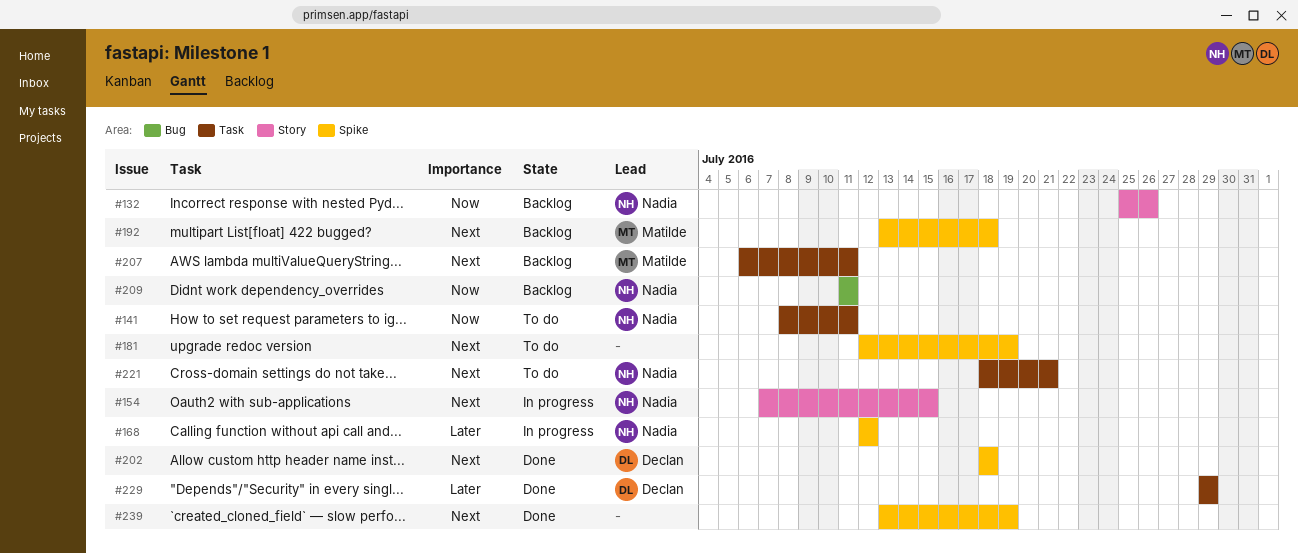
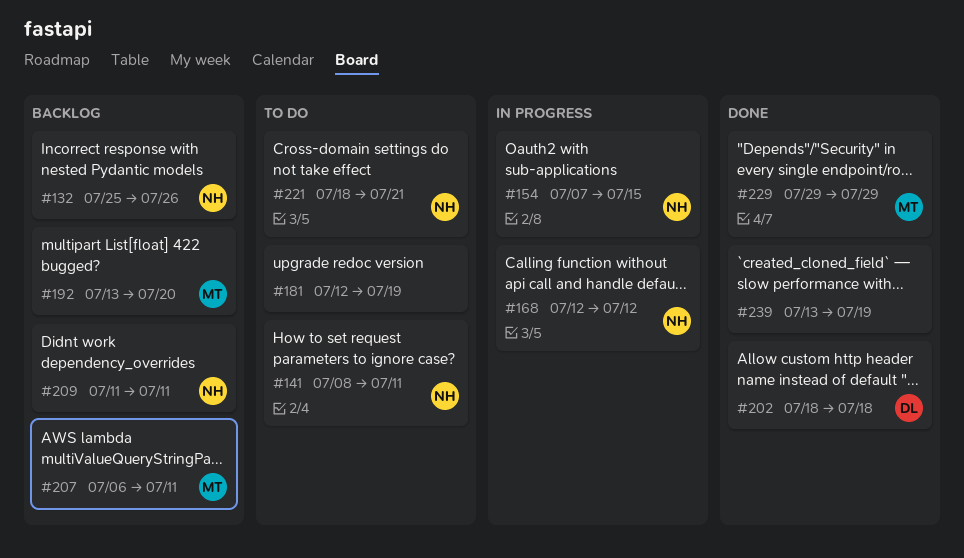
#192, due: Jul 18 -> Jul 20
#229, owner: Declan -> Matilde

